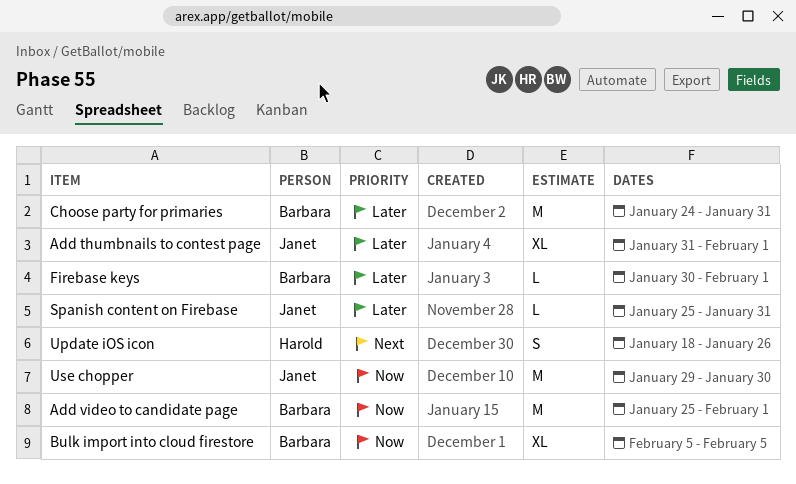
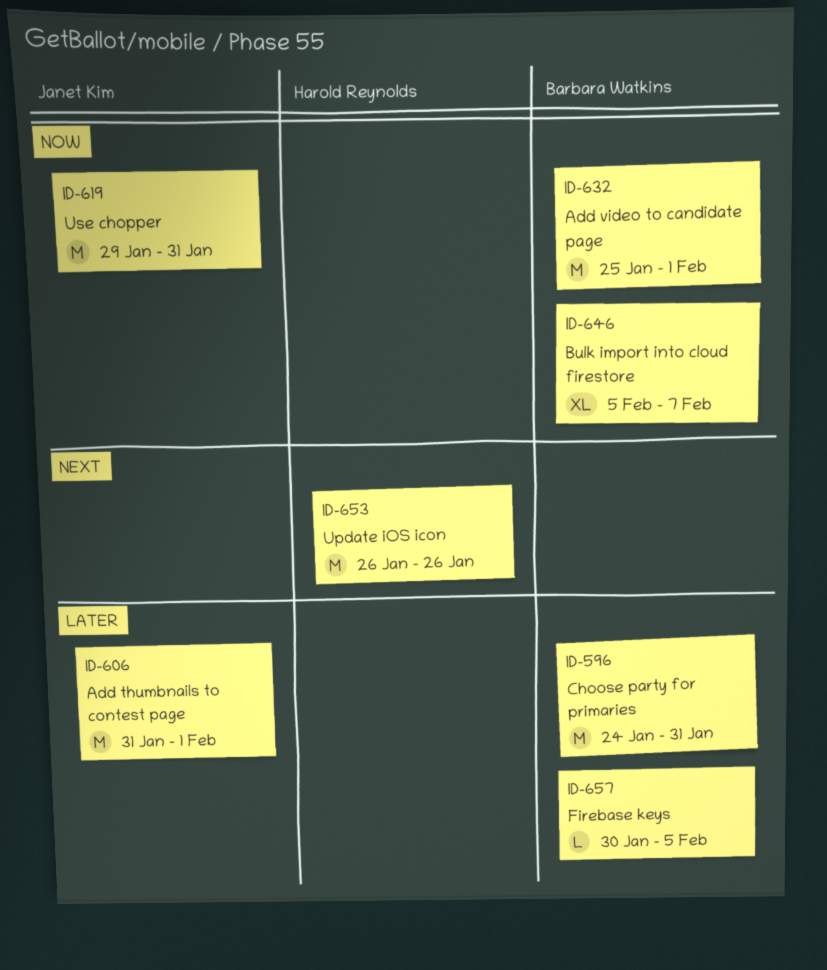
Add thumbnails to contest page, estimate: XL -> M
Bulk import into cloud firestore, due: Feb 5 -> Feb 7
Firebase keys, due: Feb 1 -> Feb 5
Spanish content on Firebase: present -> none
Update iOS icon, estimate: S -> M
Update iOS icon, start: Jan 18 -> Jan 26
Use chopper, due: Jan 30 -> Jan 31

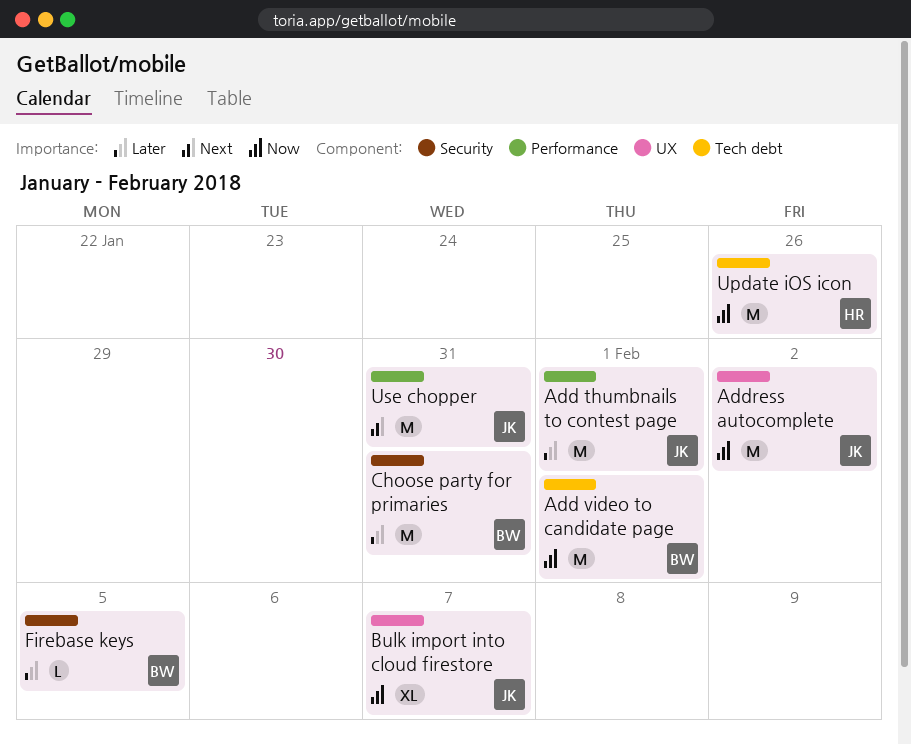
Address autocomplete: none -> present
Bulk import into cloud firestore, owner: Barbara Watkins -> Janet Kim
Update iOS icon, priority: Next -> Now
Use chopper, priority: Now -> Next

